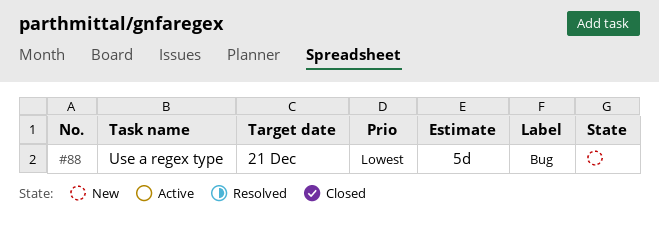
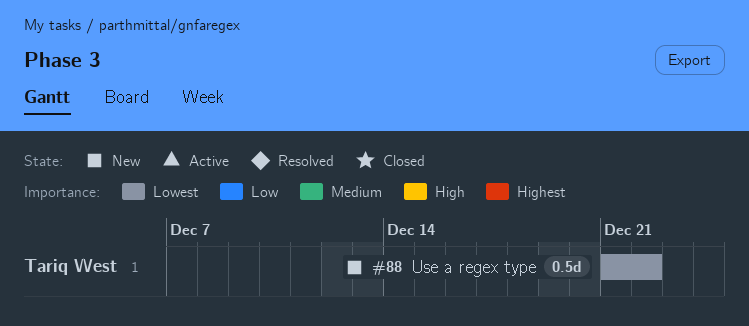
#88, estimate: 5d -> 0.5d
#88, due: Dec 21 -> Dec 22

